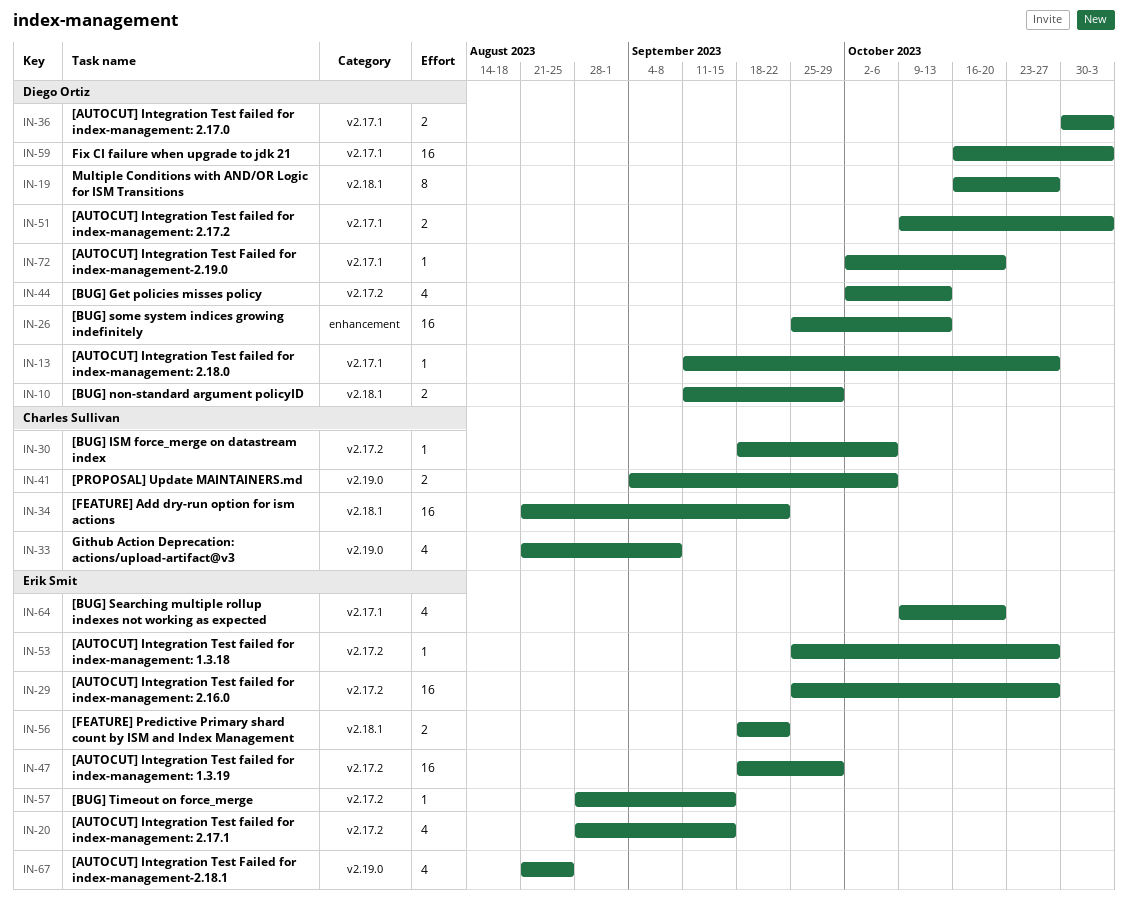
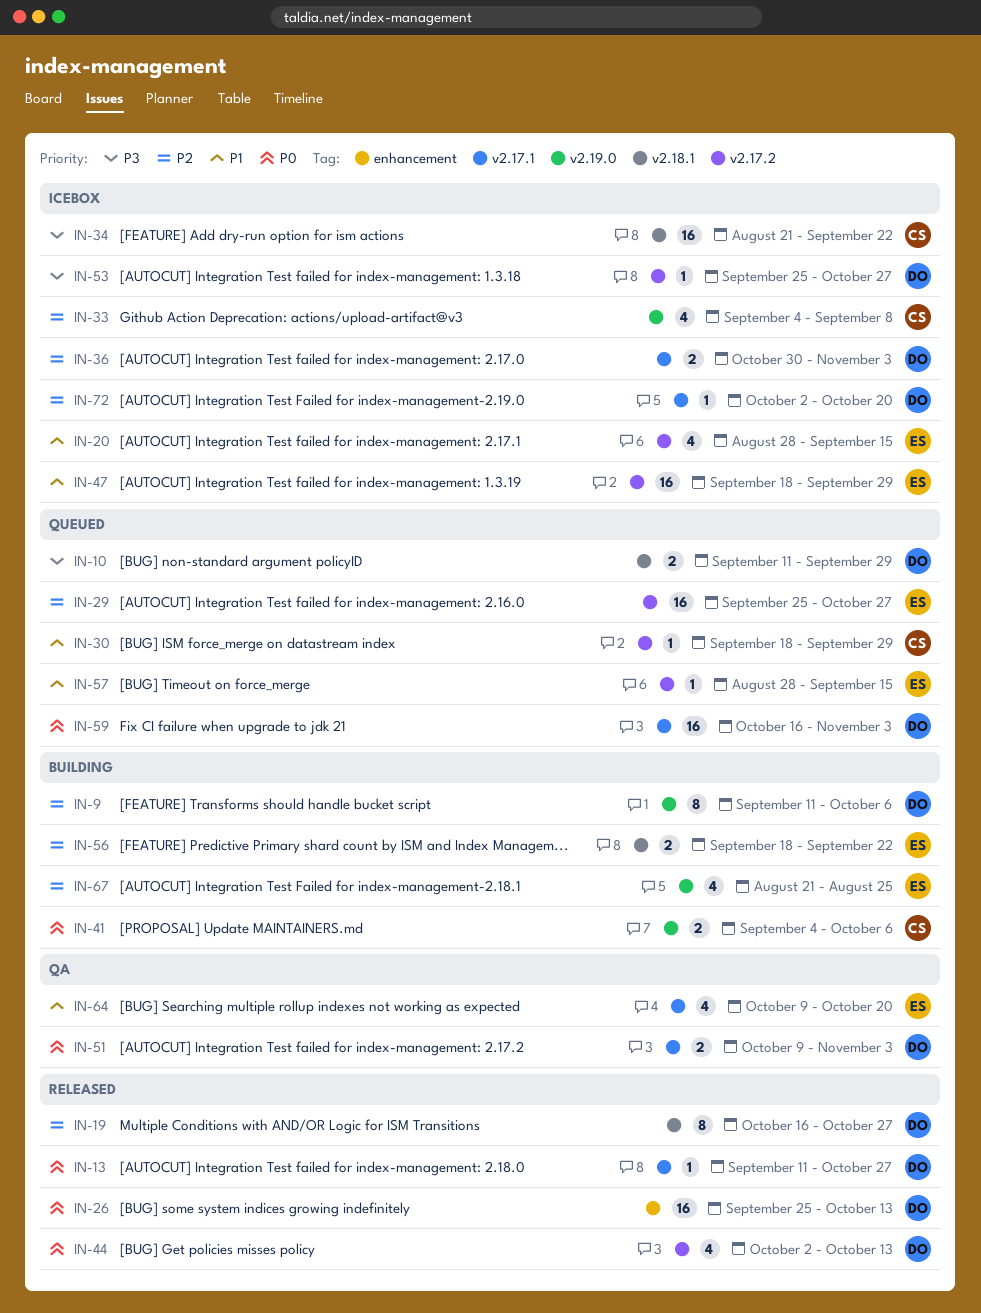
IN-9: none -> present
IN-30, due: Oct 6 -> Sep 29
IN-33, start: Aug 21 -> Sep 4
IN-53, owner: Erik Smit -> Diego Ortiz

